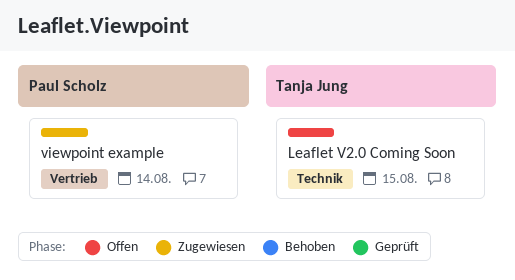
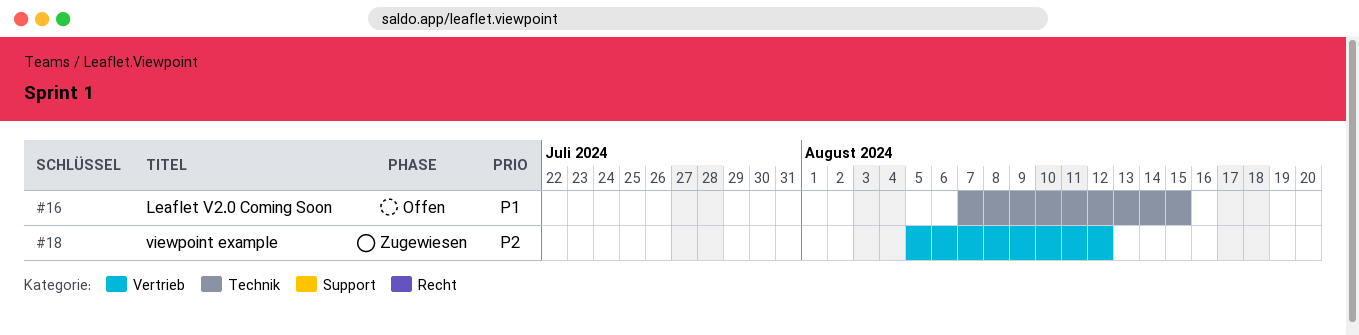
viewpoint example, due: Aug 14 -> Aug 12

